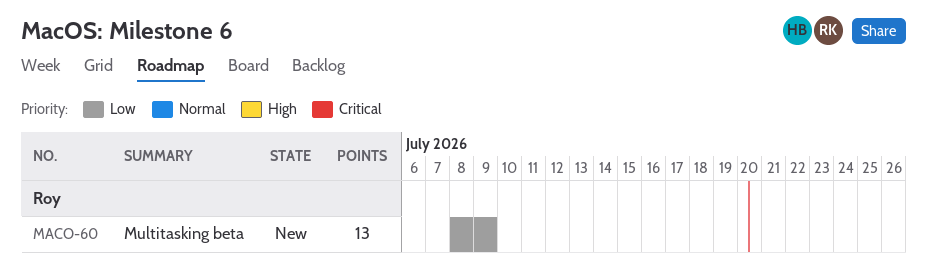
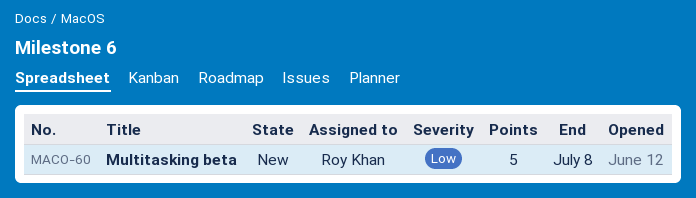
MACO-60, estimate: 13 -> 5
MACO-60, due: Jul 9 -> Jul 8

